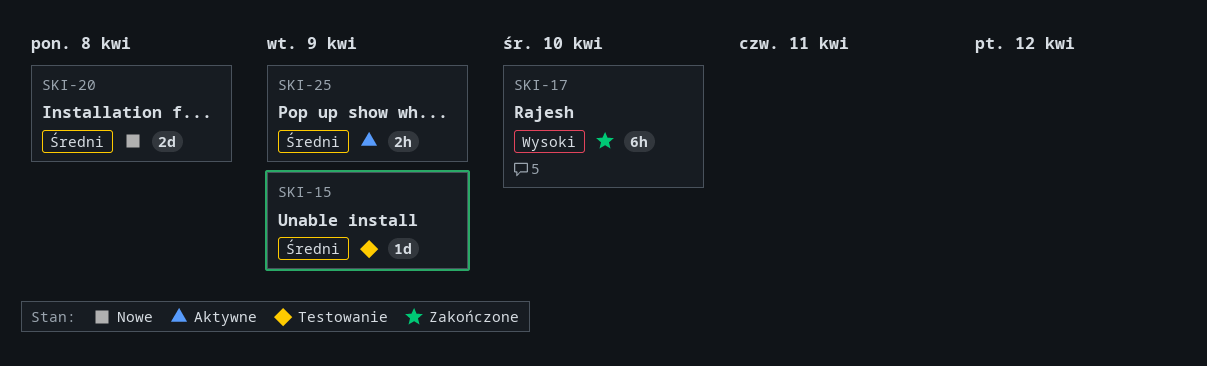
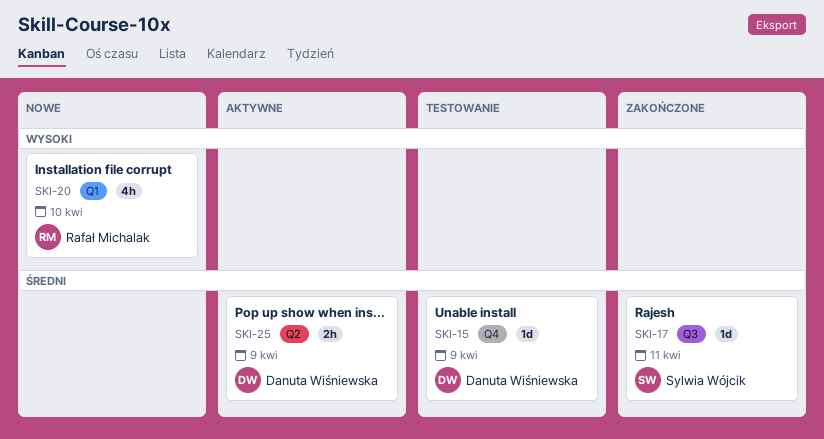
SKI-17, priority: Wysoki -> Średni
SKI-17, estimate: 6h -> 1d
SKI-17, due: Apr 10 -> Apr 11
SKI-20, priority: Średni -> Wysoki
SKI-20, estimate: 2d -> 4h
SKI-20, due: Apr 8 -> Apr 10

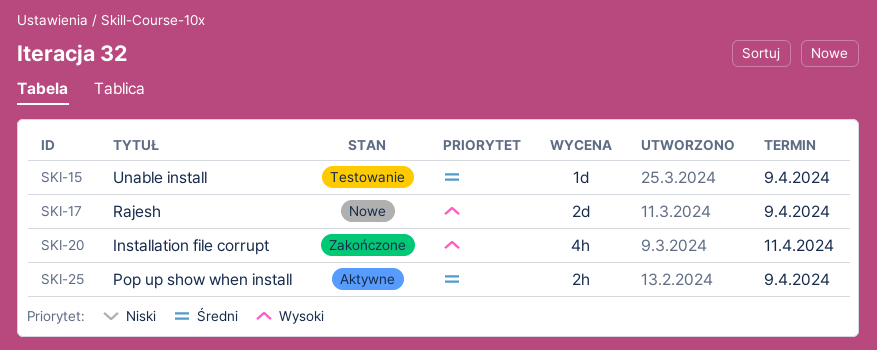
SKI-17, status: Zakończone -> Nowe
SKI-17, priority: Średni -> Wysoki
SKI-17, estimate: 1d -> 2d
SKI-17, due: Apr 11 -> Apr 9
SKI-20, status: Nowe -> Zakończone
SKI-20, due: Apr 10 -> Apr 11

